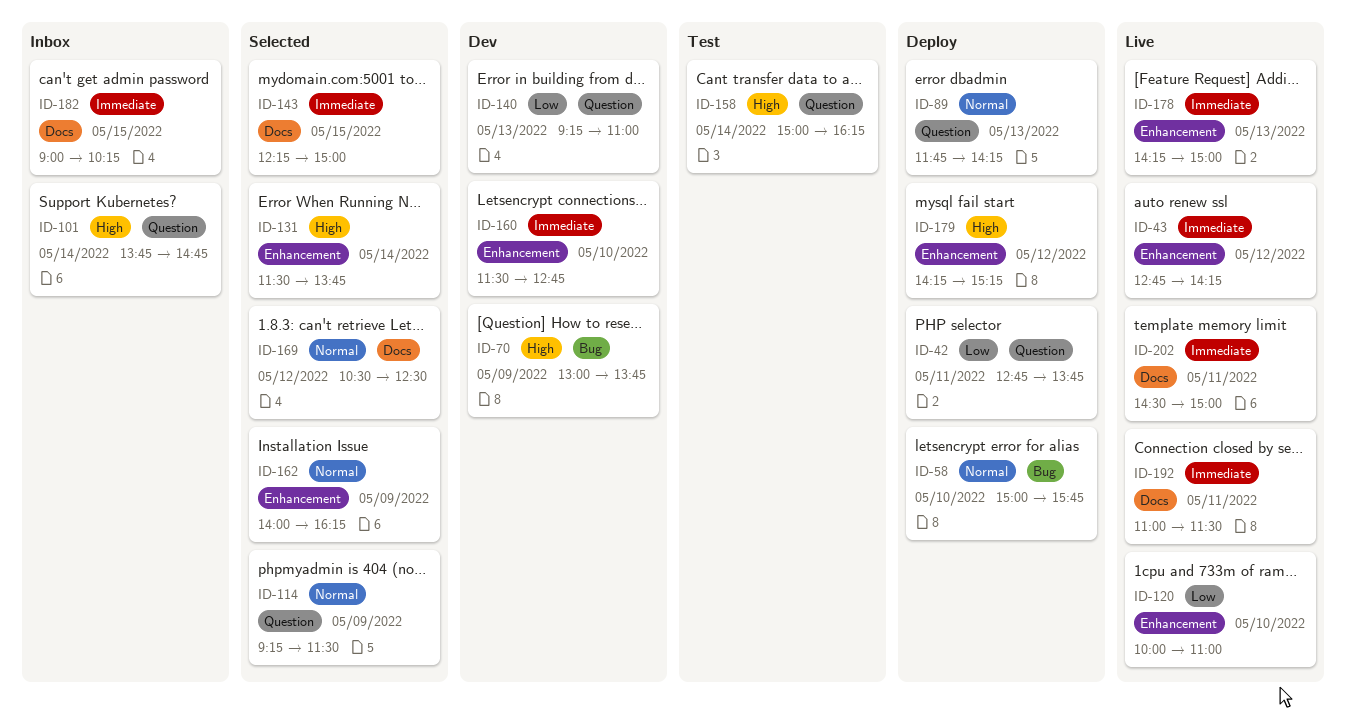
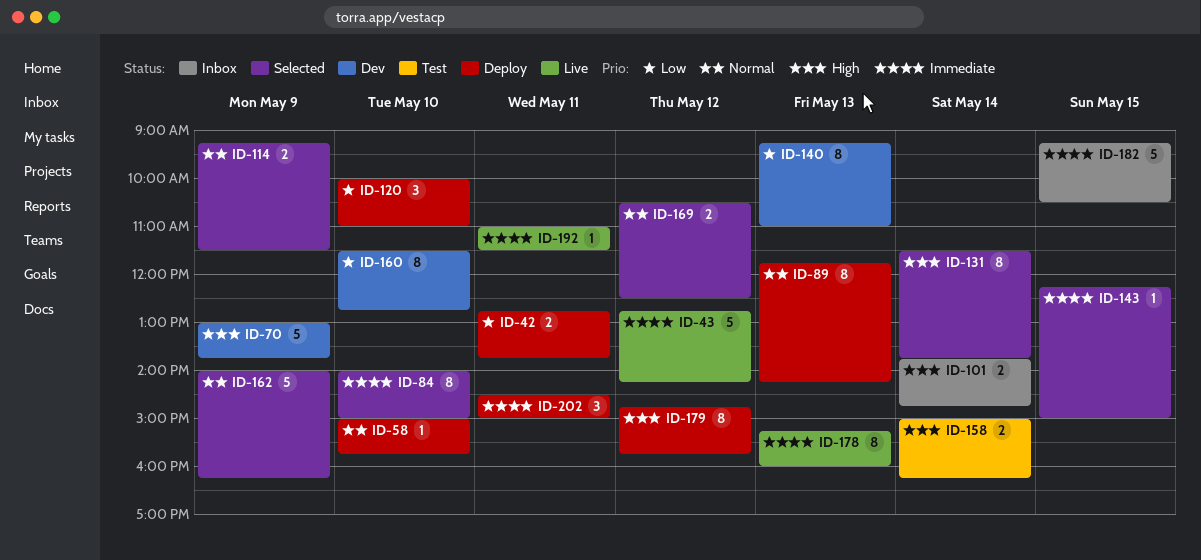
ID-84: none -> present
ID-120, status: Live -> Deploy
ID-160, priority: Immediate -> Low
ID-178, begins: 14:15 -> 15:15
ID-178, ends: 15:00 -> 16:00
ID-179, begins: 14:15 -> 14:45
ID-179, ends: 15:15 -> 15:45
ID-182, begins: 09:00 -> 09:15
ID-182, ends: 10:15 -> 10:30
ID-202, status: Live -> Deploy

